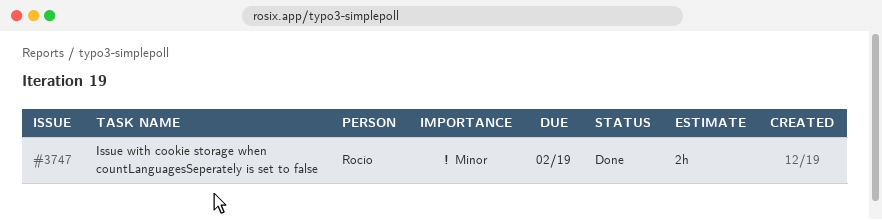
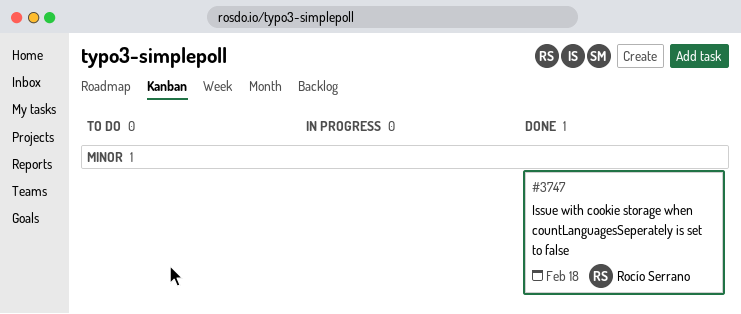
#3747, due: Feb 19 -> Feb 18

